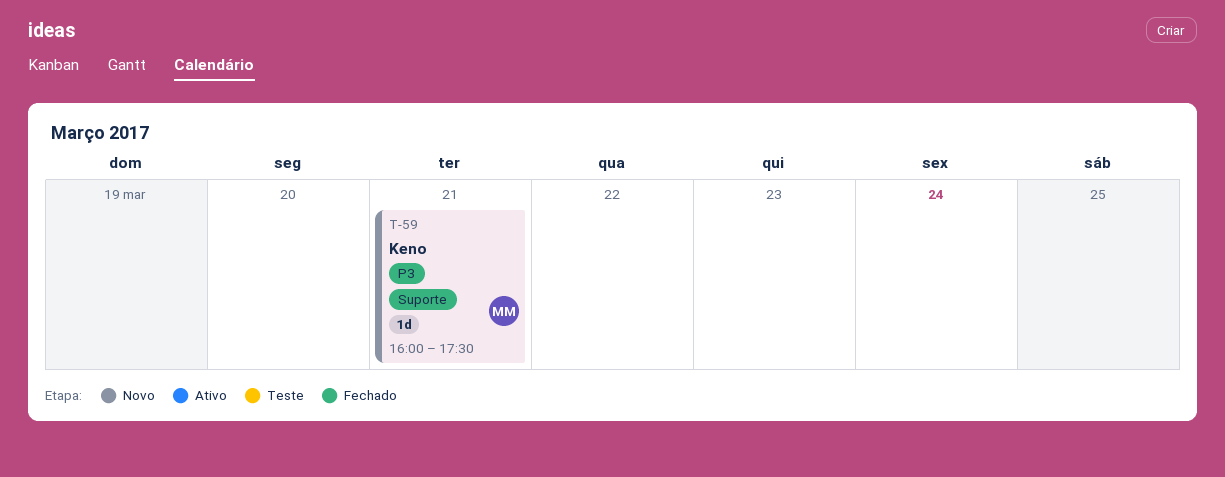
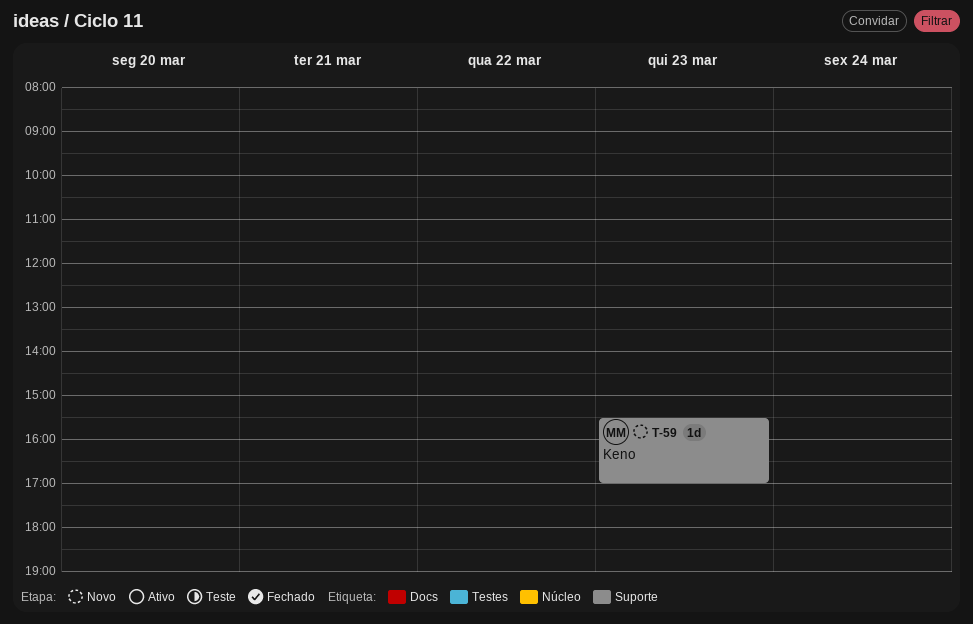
T-59, day: Mar 21 -> Mar 23
T-59, begins: 16:00 -> 15:30
T-59, ends: 17:30 -> 17:00

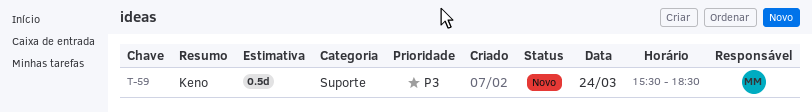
T-59, estimate: 1d -> 0.5d
T-59, day: Mar 23 -> Mar 24
T-59, ends: 17:00 -> 18:30

